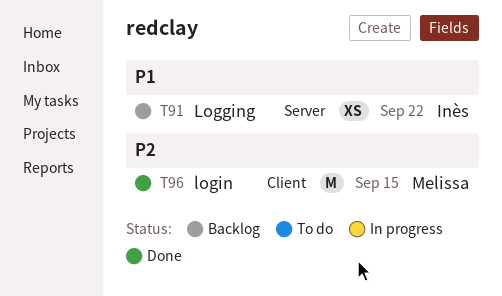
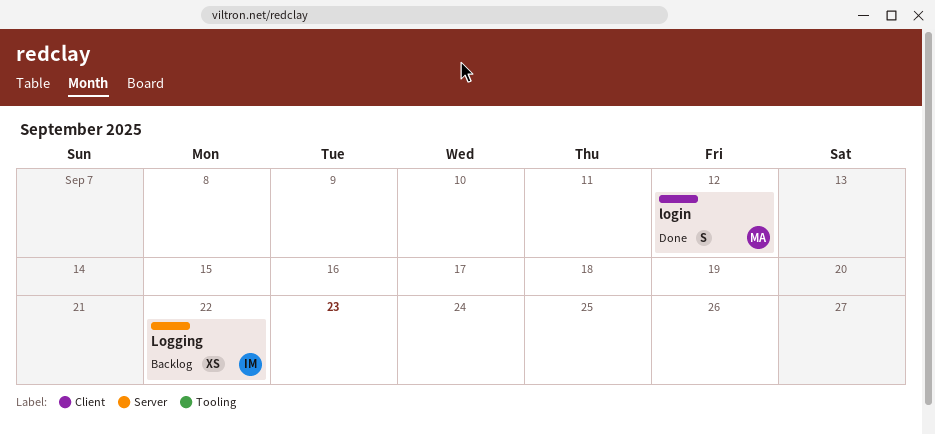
login, estimate: M -> S
login, due: Sep 15 -> Sep 12

